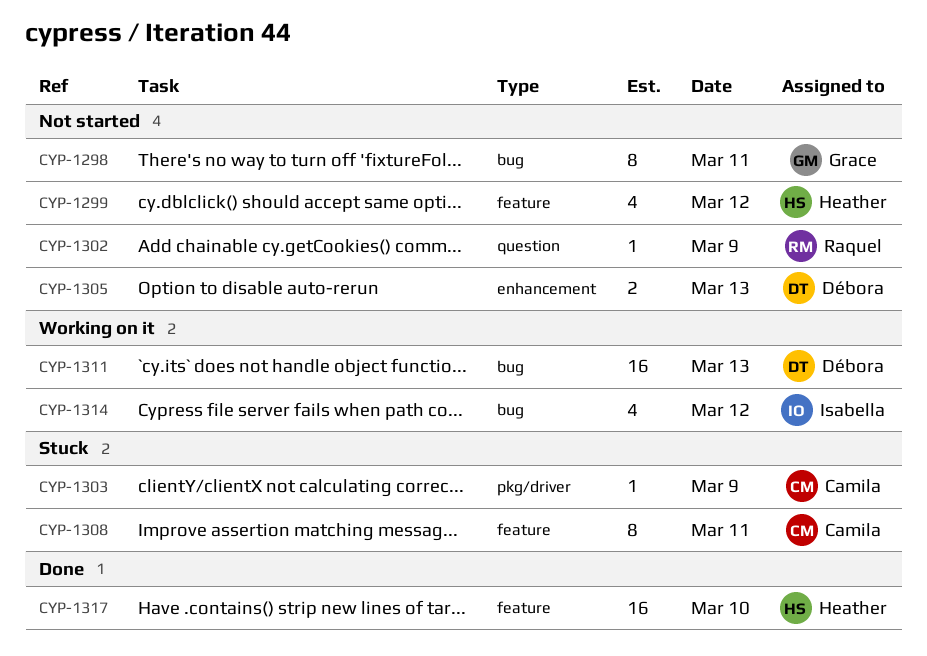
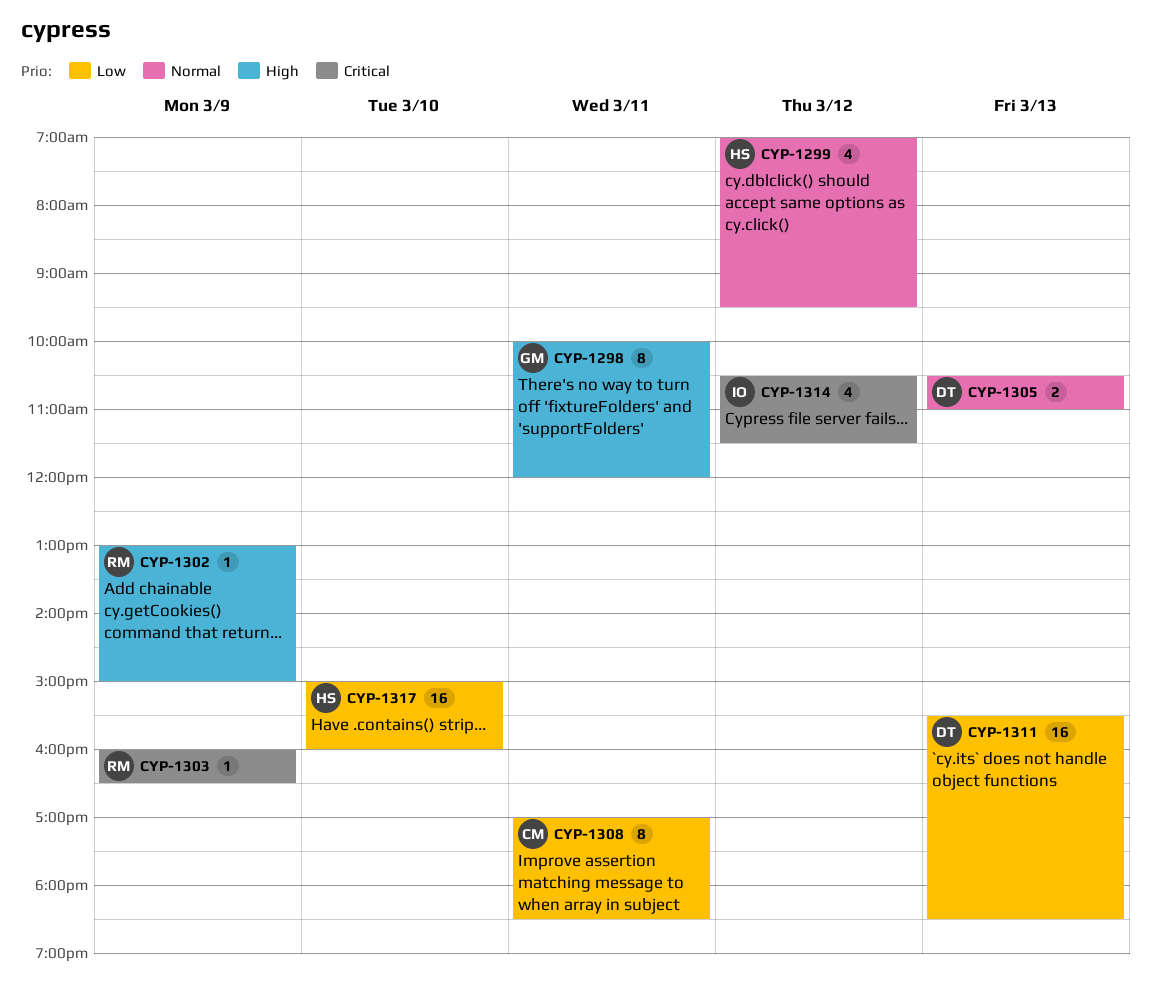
CYP-1303, owner: Camila -> Raquel

